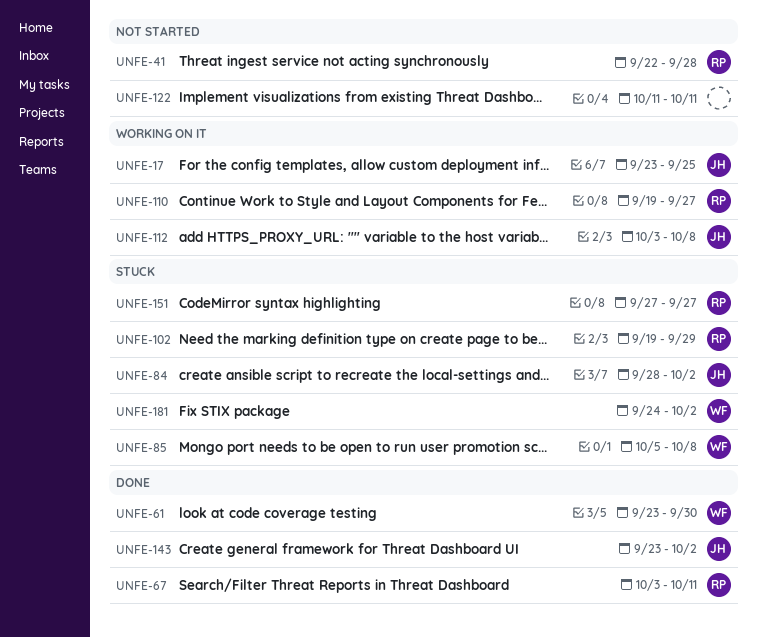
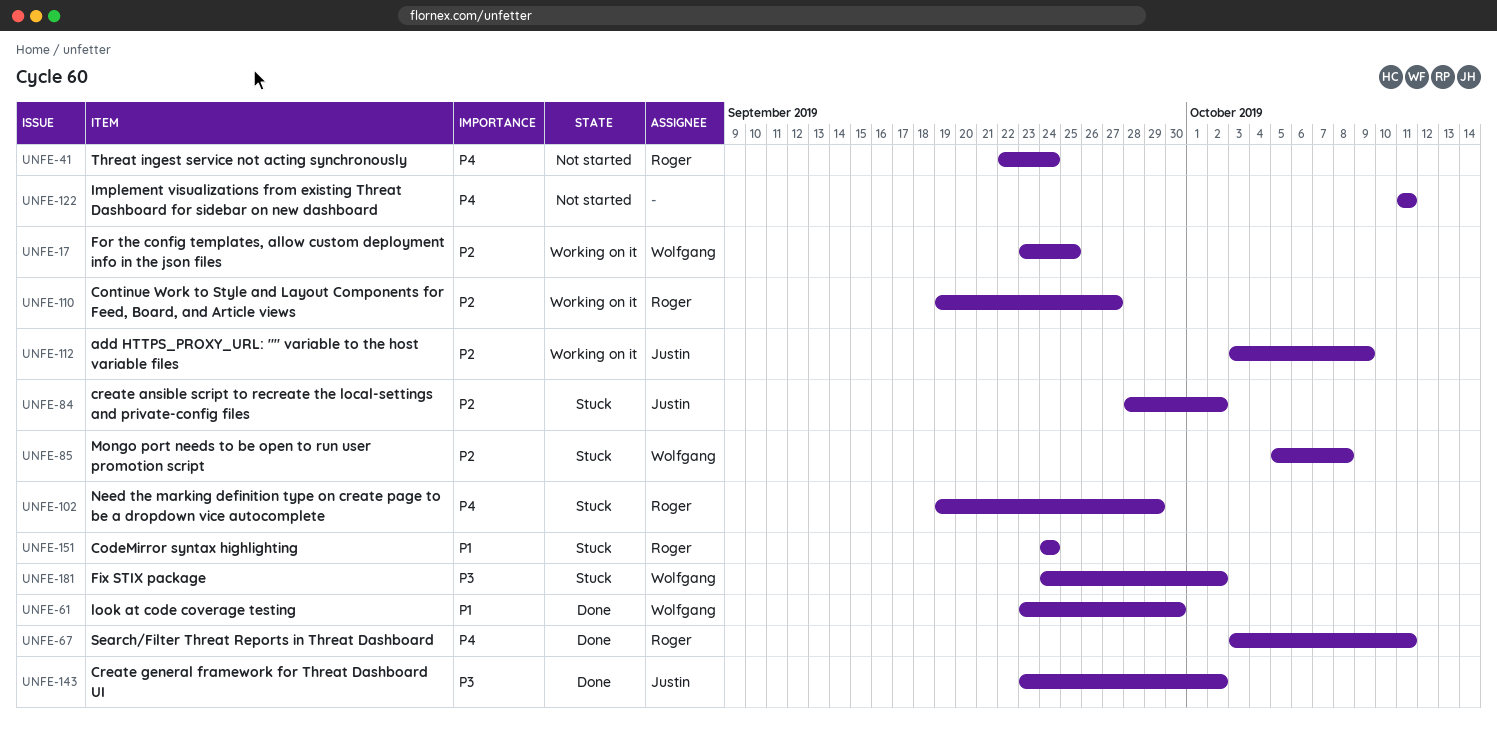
UNFE-17, owner: Justin -> Wolfgang
UNFE-41, due: Sep 28 -> Sep 24
UNFE-112, due: Oct 8 -> Oct 9
UNFE-151, start: Sep 27 -> Sep 24
UNFE-151, due: Sep 27 -> Sep 24

